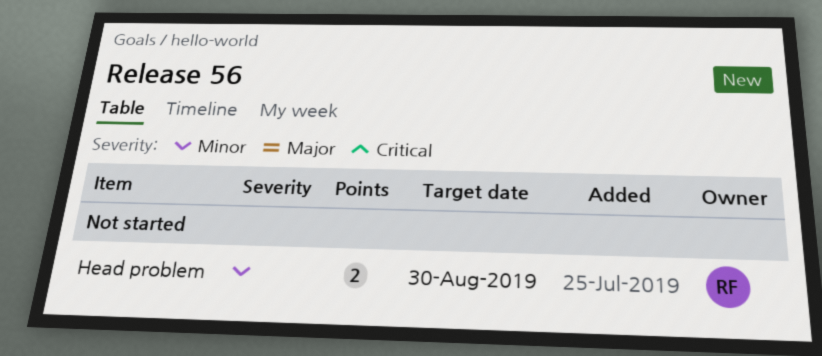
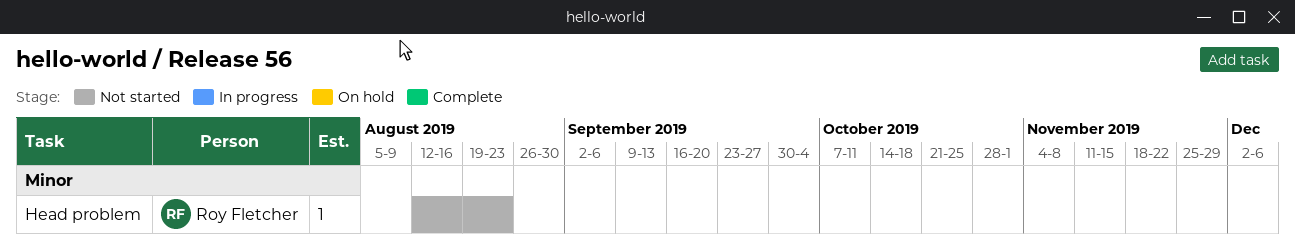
Head problem, estimate: 2 -> 1
Head problem, due: Aug 30 -> Aug 23

